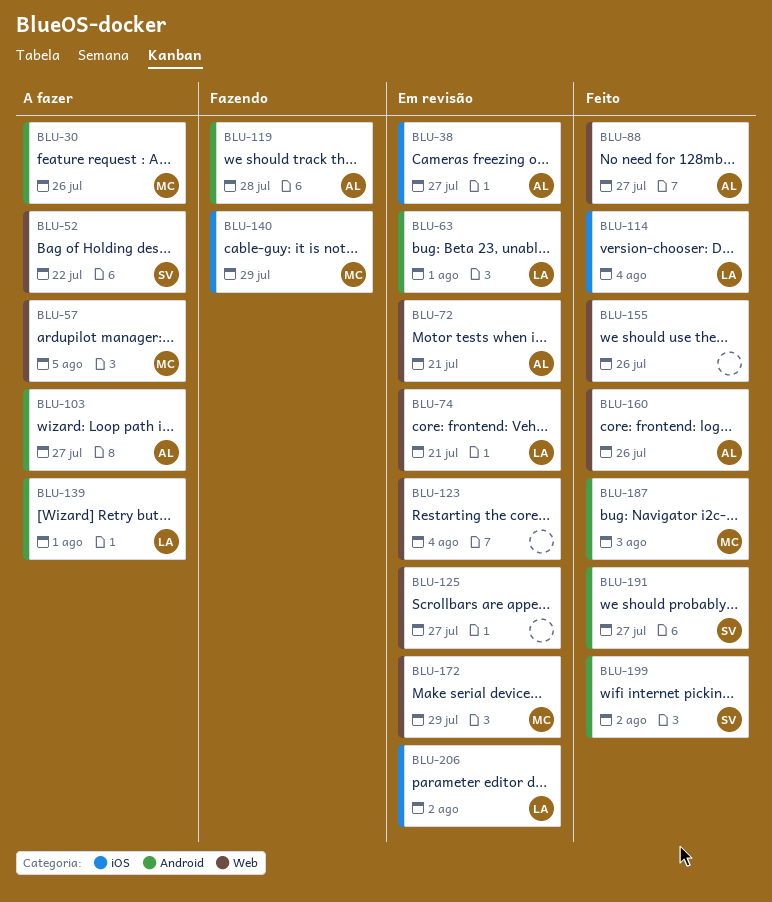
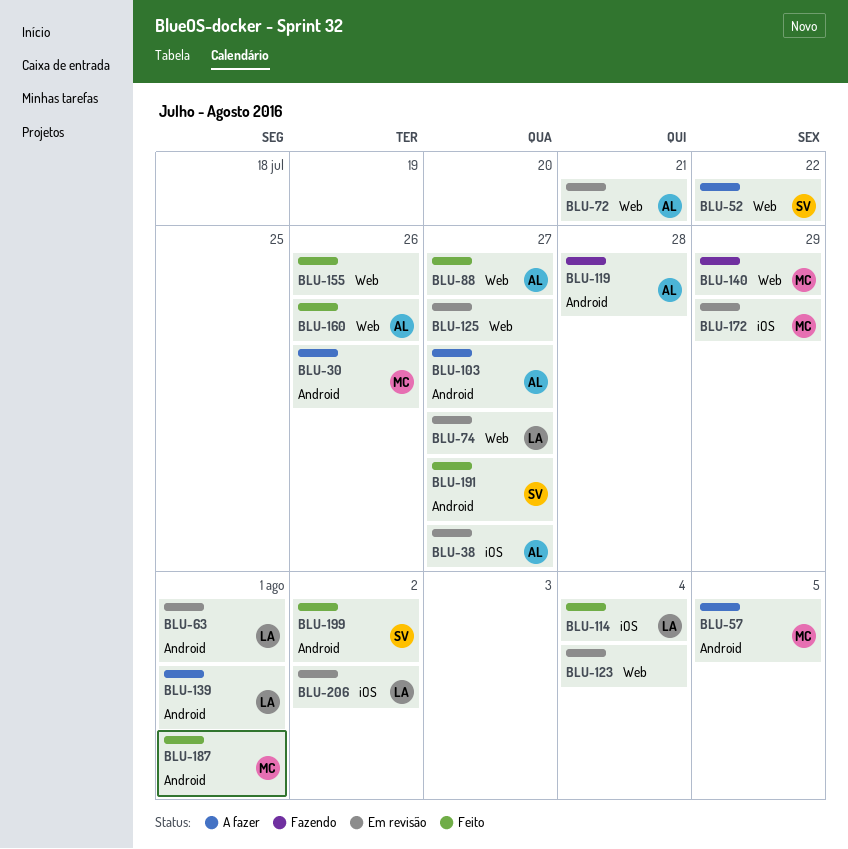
BLU-57, label: Web -> Android
BLU-74, due: Jul 21 -> Jul 27
BLU-140, label: iOS -> Web
BLU-172, label: Web -> iOS
BLU-187, due: Aug 3 -> Aug 1

